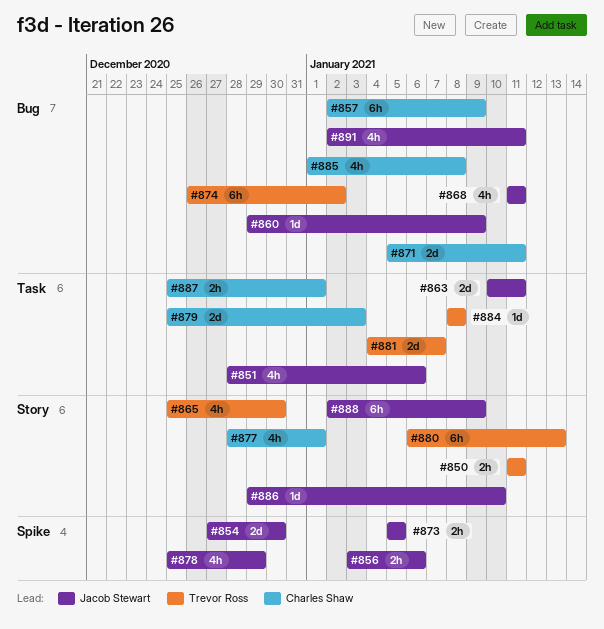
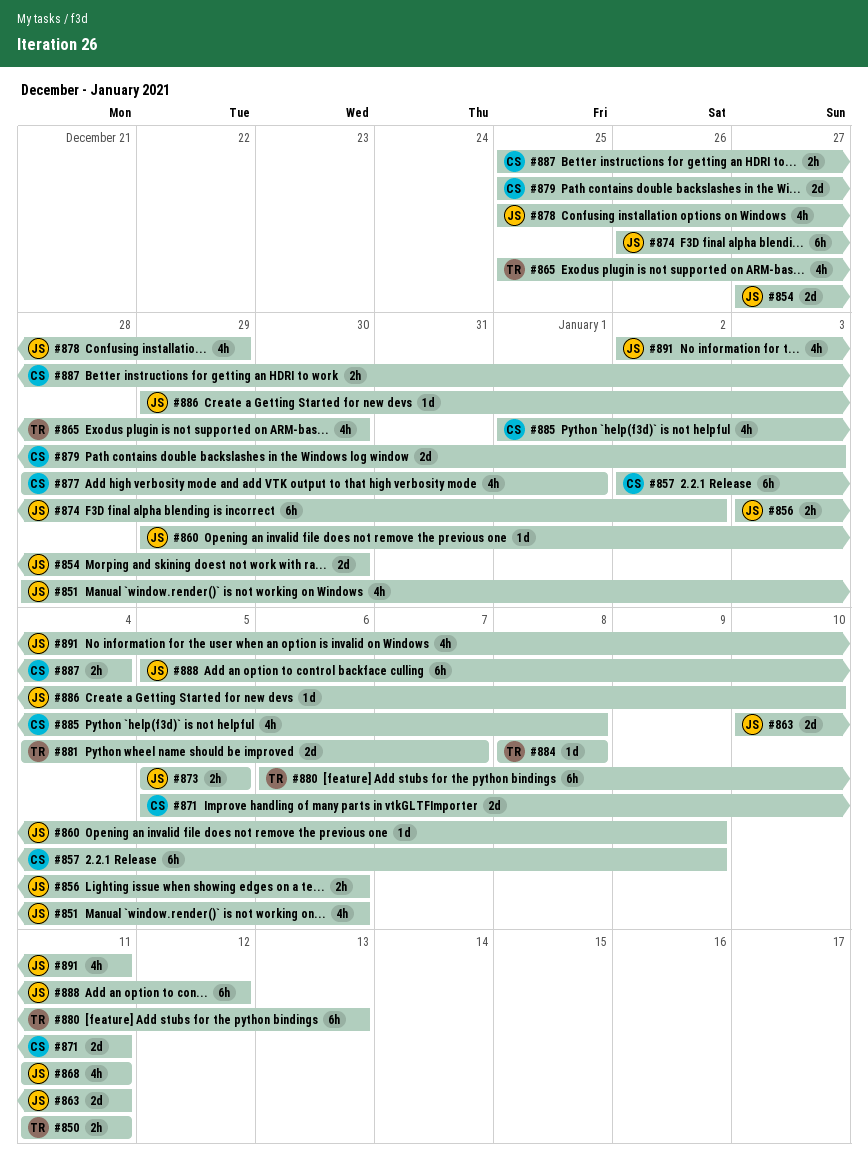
#874, owner: Trevor Ross -> Jacob Stewart
#887, due: Jan 1 -> Jan 4
#888, start: Jan 2 -> Jan 5
#888, due: Jan 9 -> Jan 12

